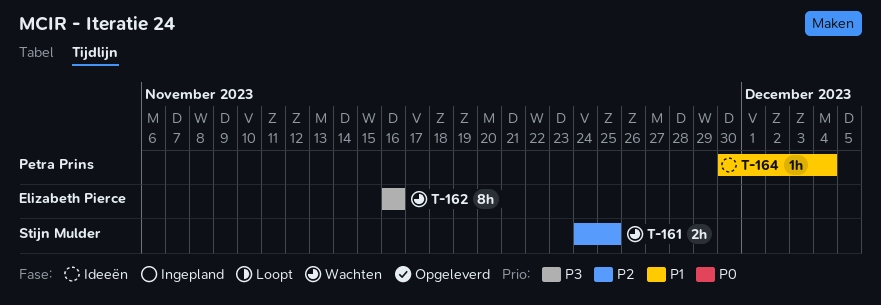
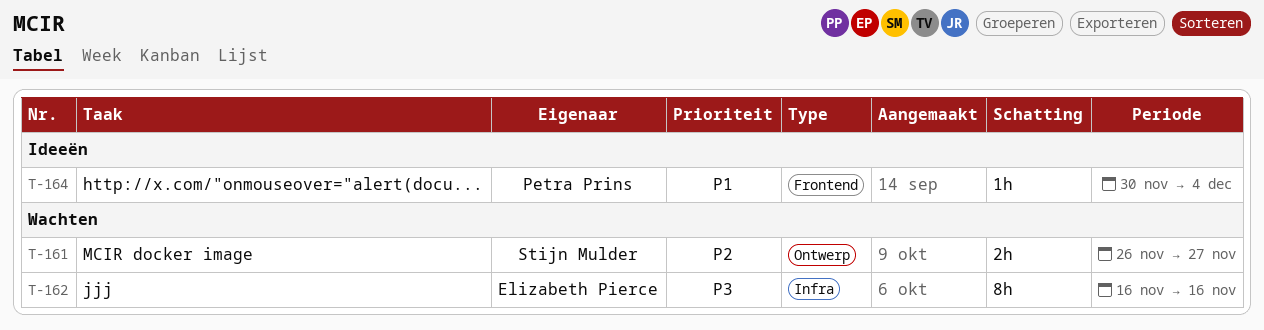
T-161, start: Nov 24 -> Nov 26
T-161, due: Nov 25 -> Nov 27

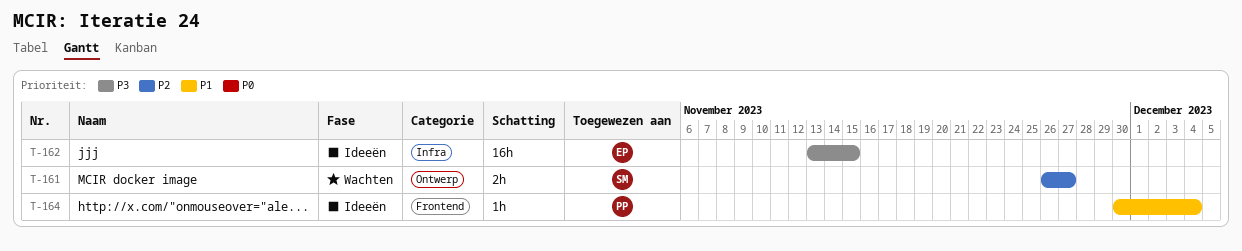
T-162, status: Wachten -> Ideeën
T-162, estimate: 8h -> 16h
T-162, start: Nov 16 -> Nov 13
T-162, due: Nov 16 -> Nov 15

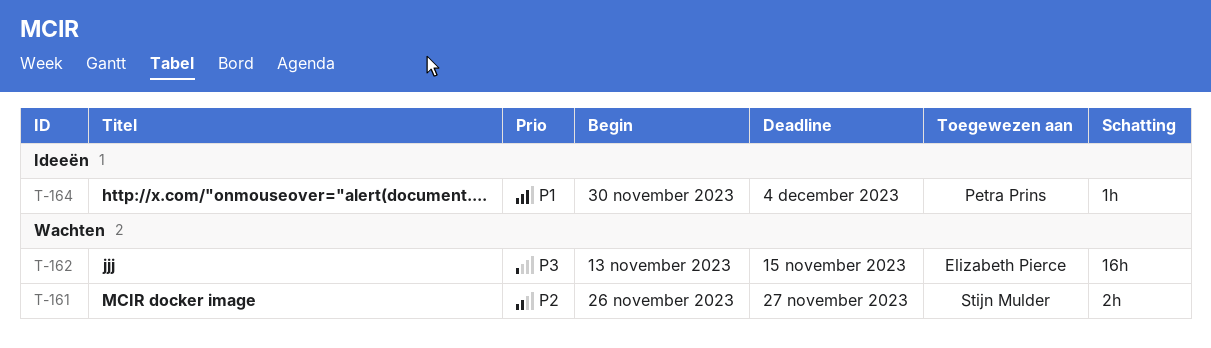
T-162, status: Ideeën -> Wachten

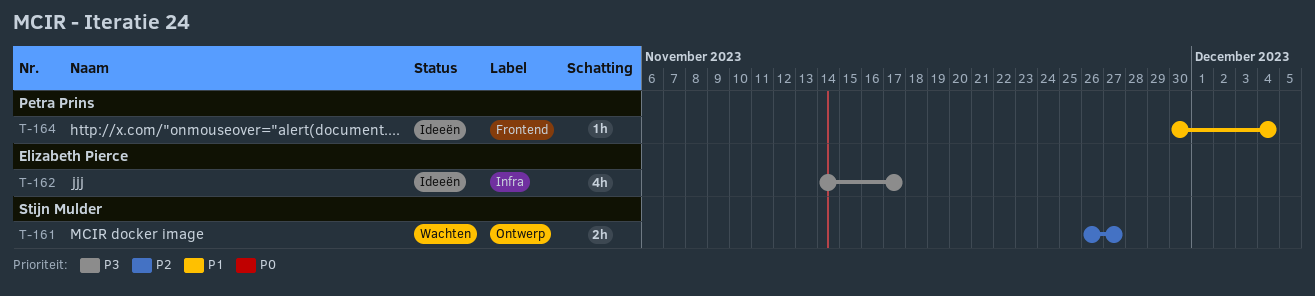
T-162, status: Wachten -> Ideeën
T-162, estimate: 16h -> 4h
T-162, start: Nov 13 -> Nov 14
T-162, due: Nov 15 -> Nov 17

